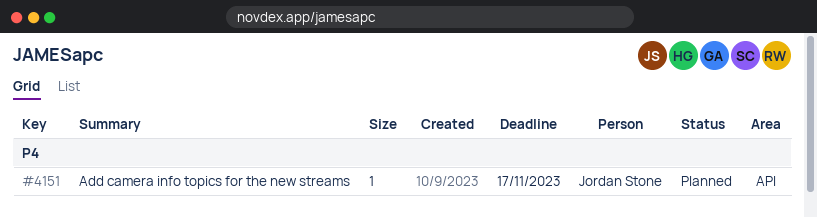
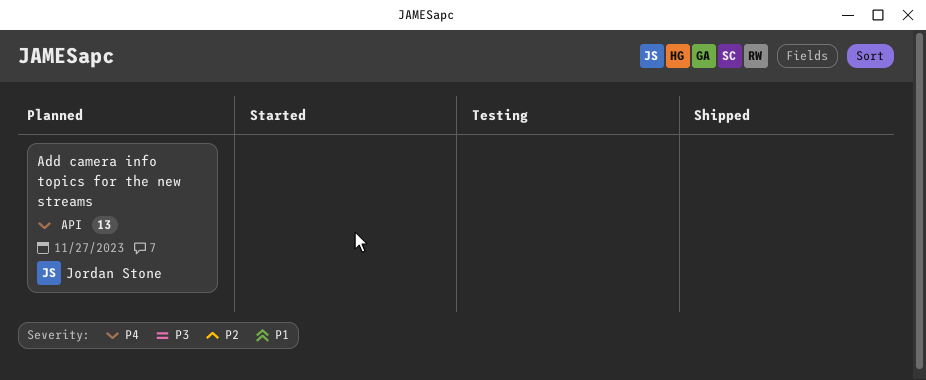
Add camera info topics for the new streams, estimate: 1 -> 13
Add camera info topics for the new streams, due: Nov 17 -> Nov 27

